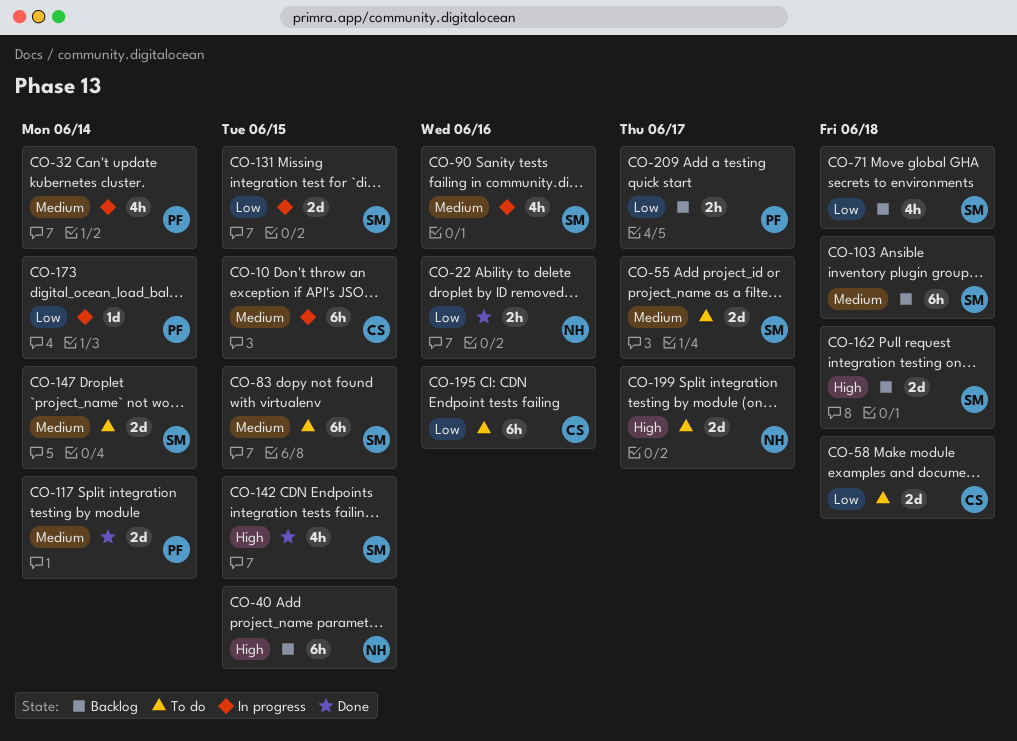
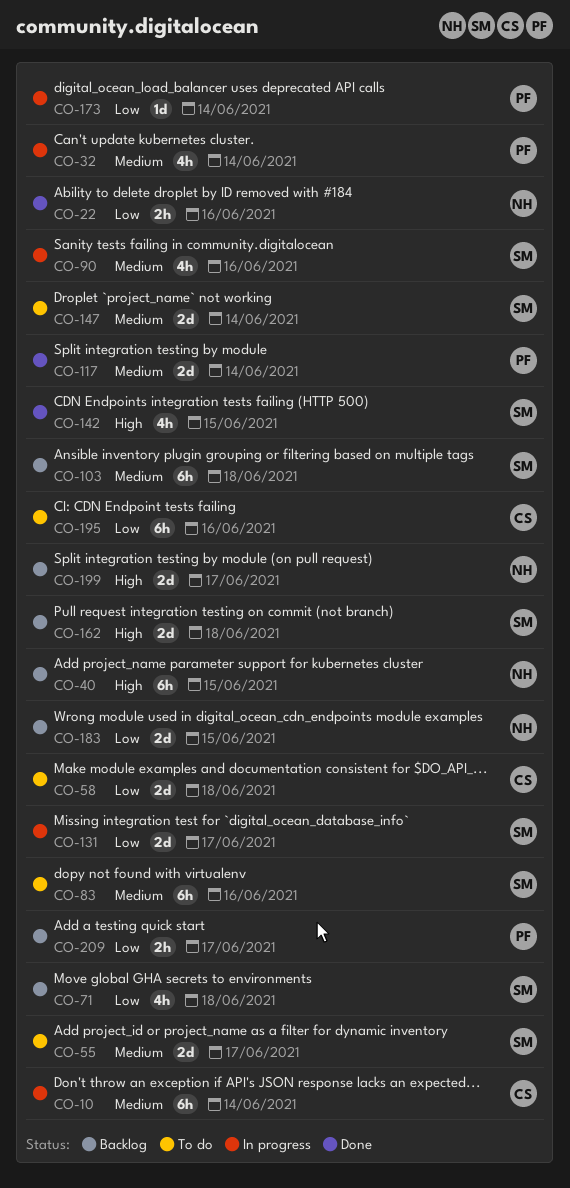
CO-10, due: Jun 15 -> Jun 14
CO-83, due: Jun 15 -> Jun 16
CO-131, due: Jun 15 -> Jun 17
CO-183: none -> present
CO-199, status: To do -> Backlog

